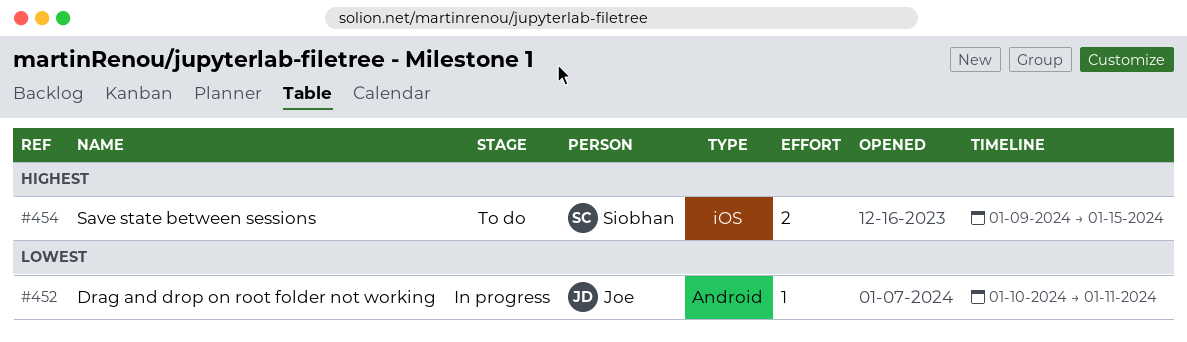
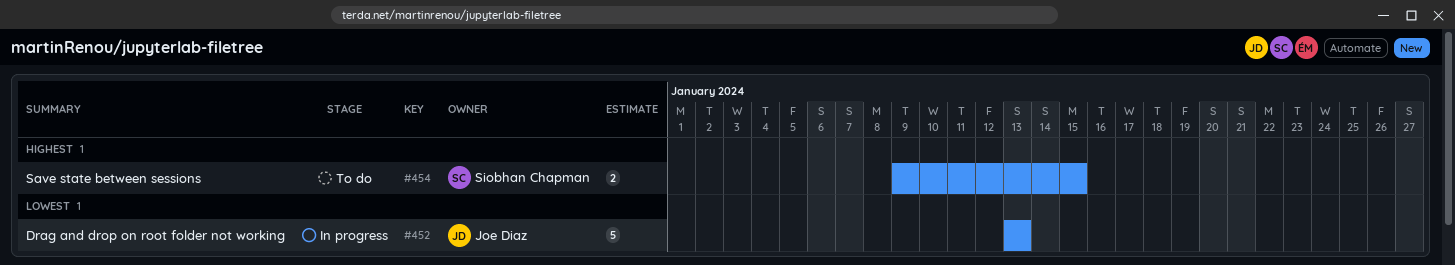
#452, estimate: 1 -> 5
#452, start: Jan 10 -> Jan 13
#452, due: Jan 11 -> Jan 13

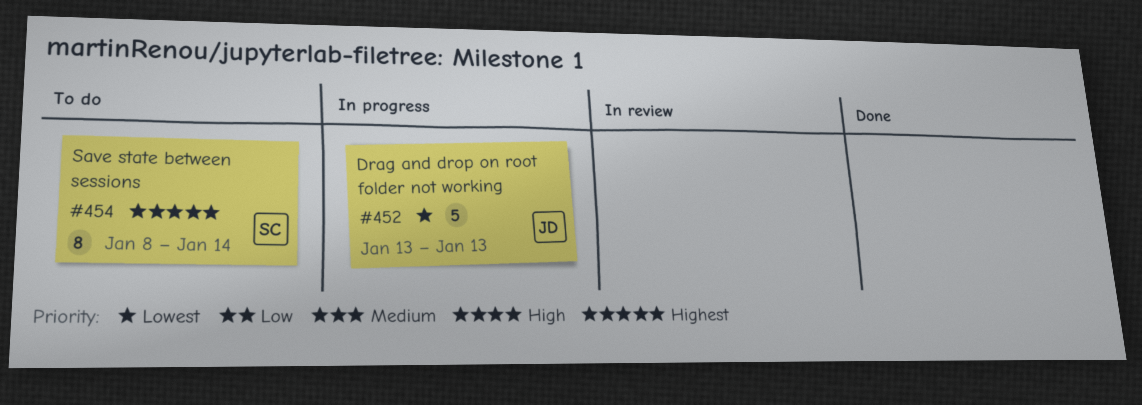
#454, estimate: 2 -> 8
#454, start: Jan 9 -> Jan 8
#454, due: Jan 15 -> Jan 14

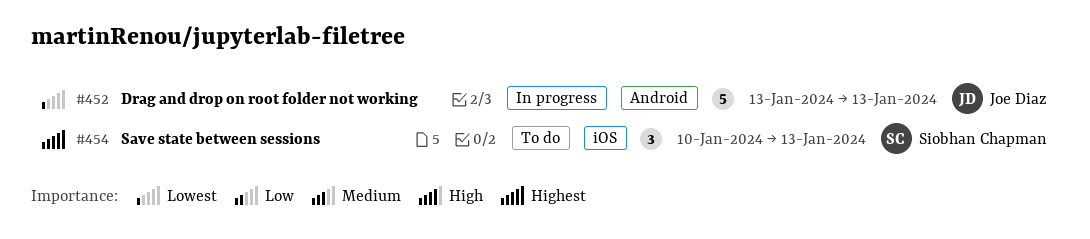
#454, estimate: 8 -> 3
#454, start: Jan 8 -> Jan 10
#454, due: Jan 14 -> Jan 13

